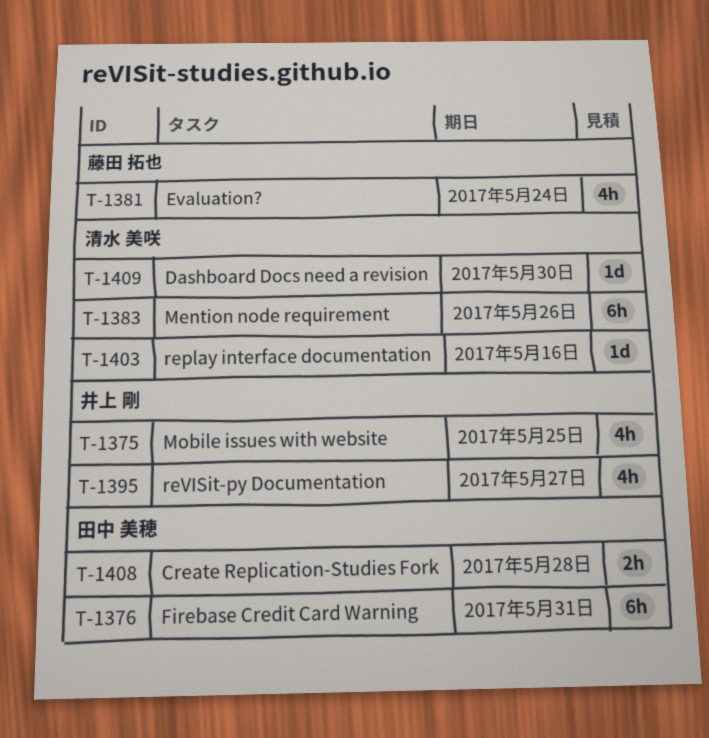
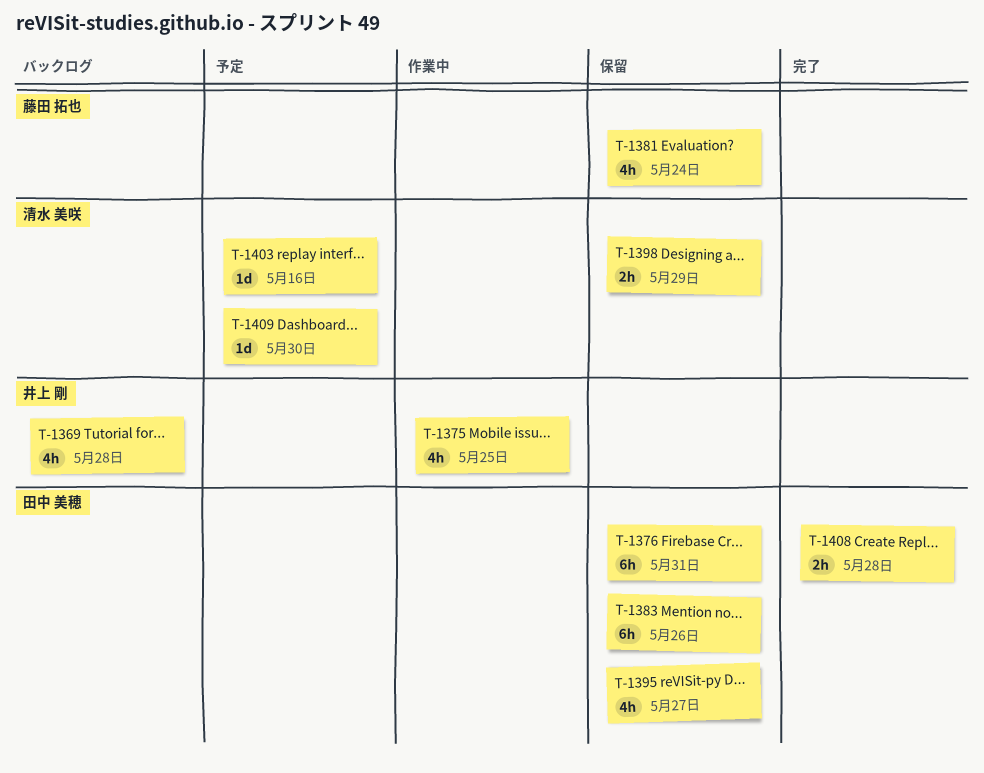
T-1369: none -> present
T-1383, owner: 清水 美咲 -> 田中 美穂
T-1395, owner: 井上 剛 -> 田中 美穂
T-1398: none -> present

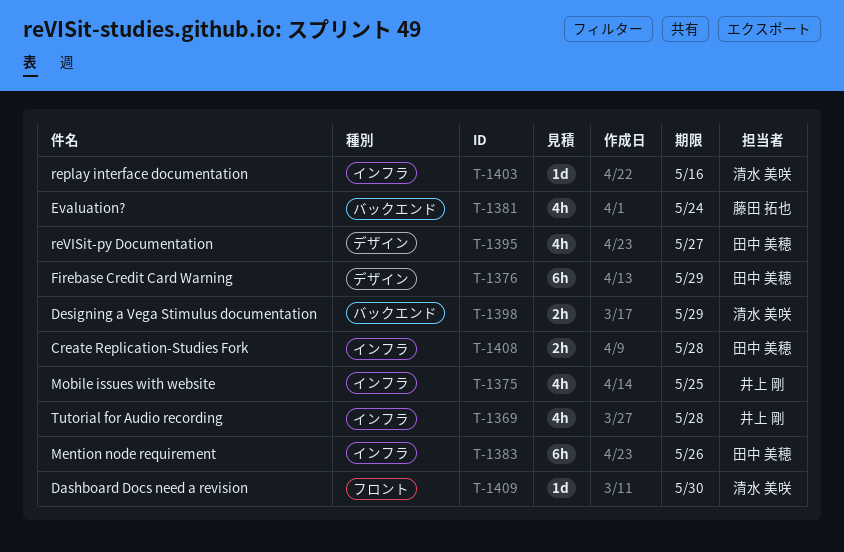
T-1376, due: May 31 -> May 29

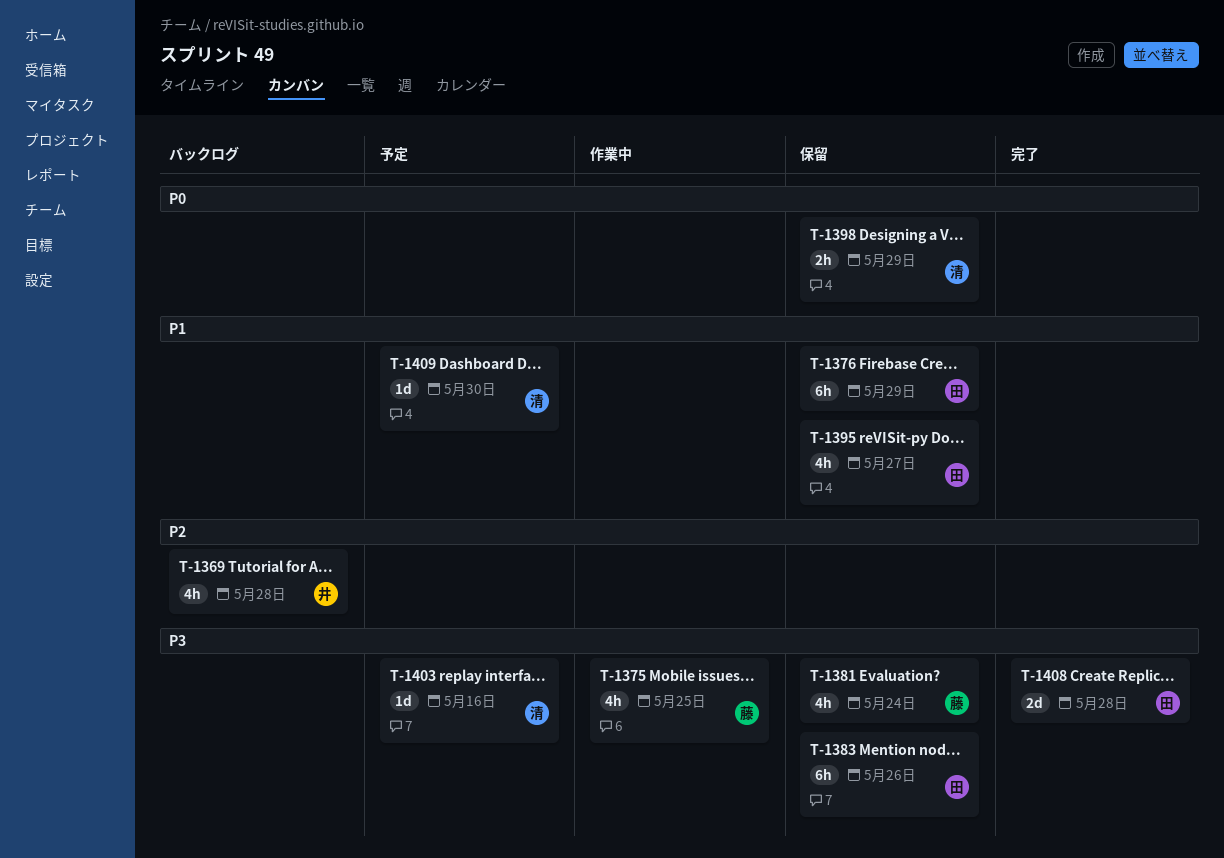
T-1375, owner: 井上 剛 -> 藤田 拓也
T-1408, estimate: 2h -> 2d

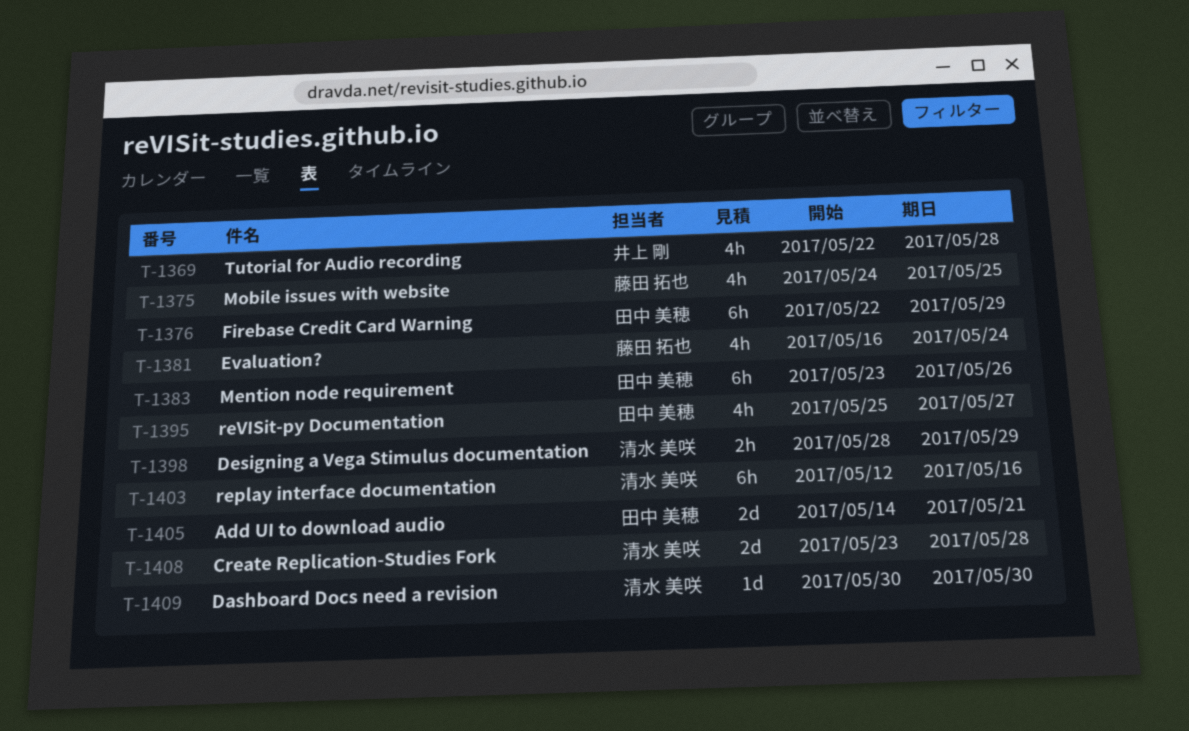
T-1403, estimate: 1d -> 6h
T-1405: none -> present
T-1408, owner: 田中 美穂 -> 清水 美咲

